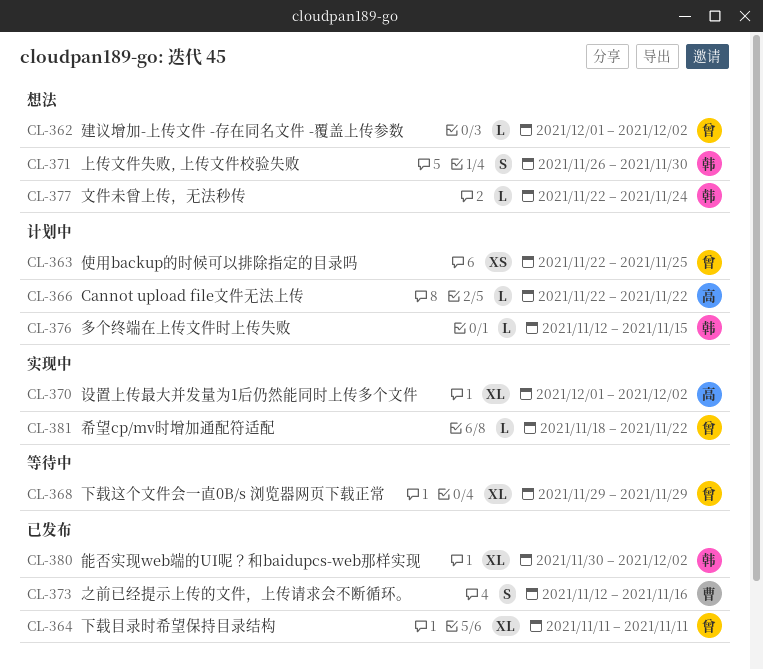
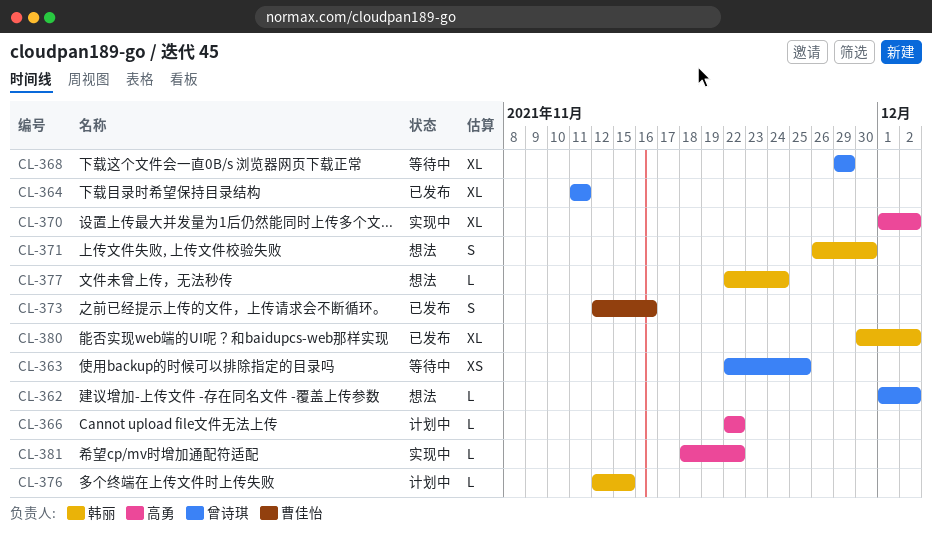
CL-363, status: 计划中 -> 等待中
CL-381, owner: 曾诗琪 -> 高勇

